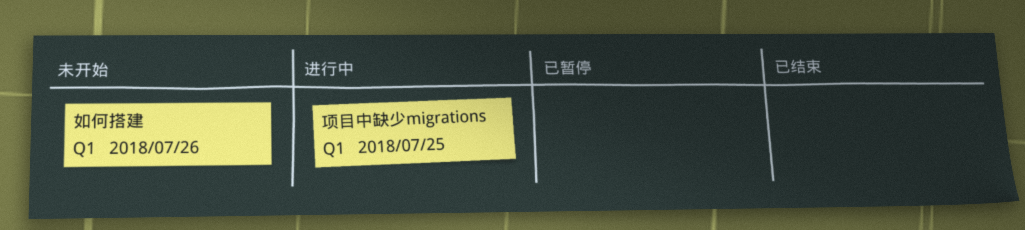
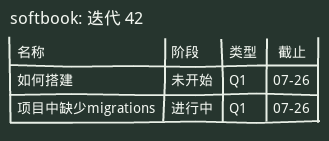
项目中缺少migrations, due: Jul 25 -> Jul 26

